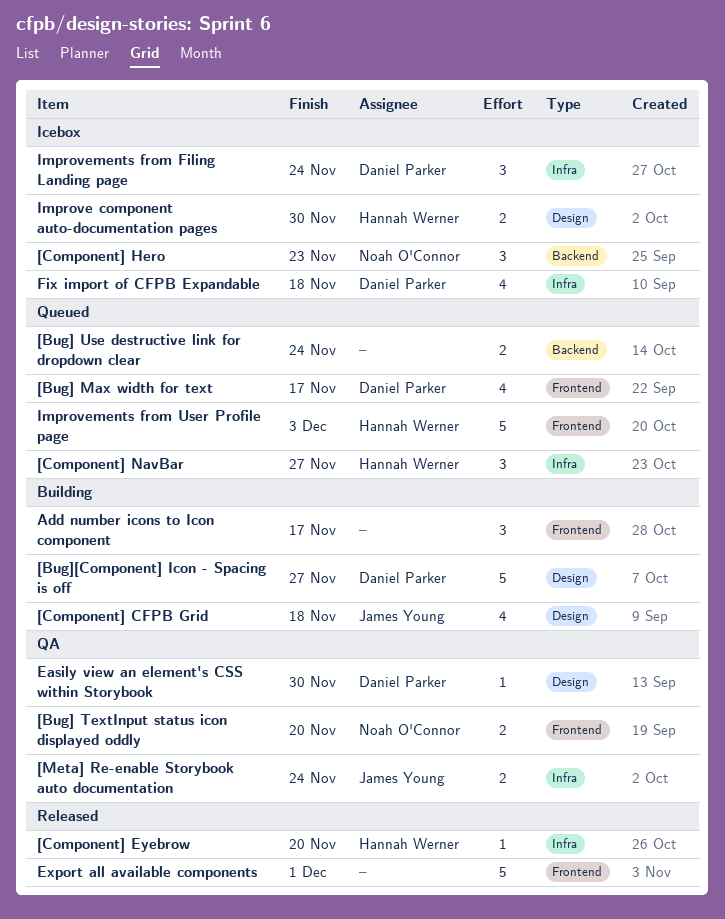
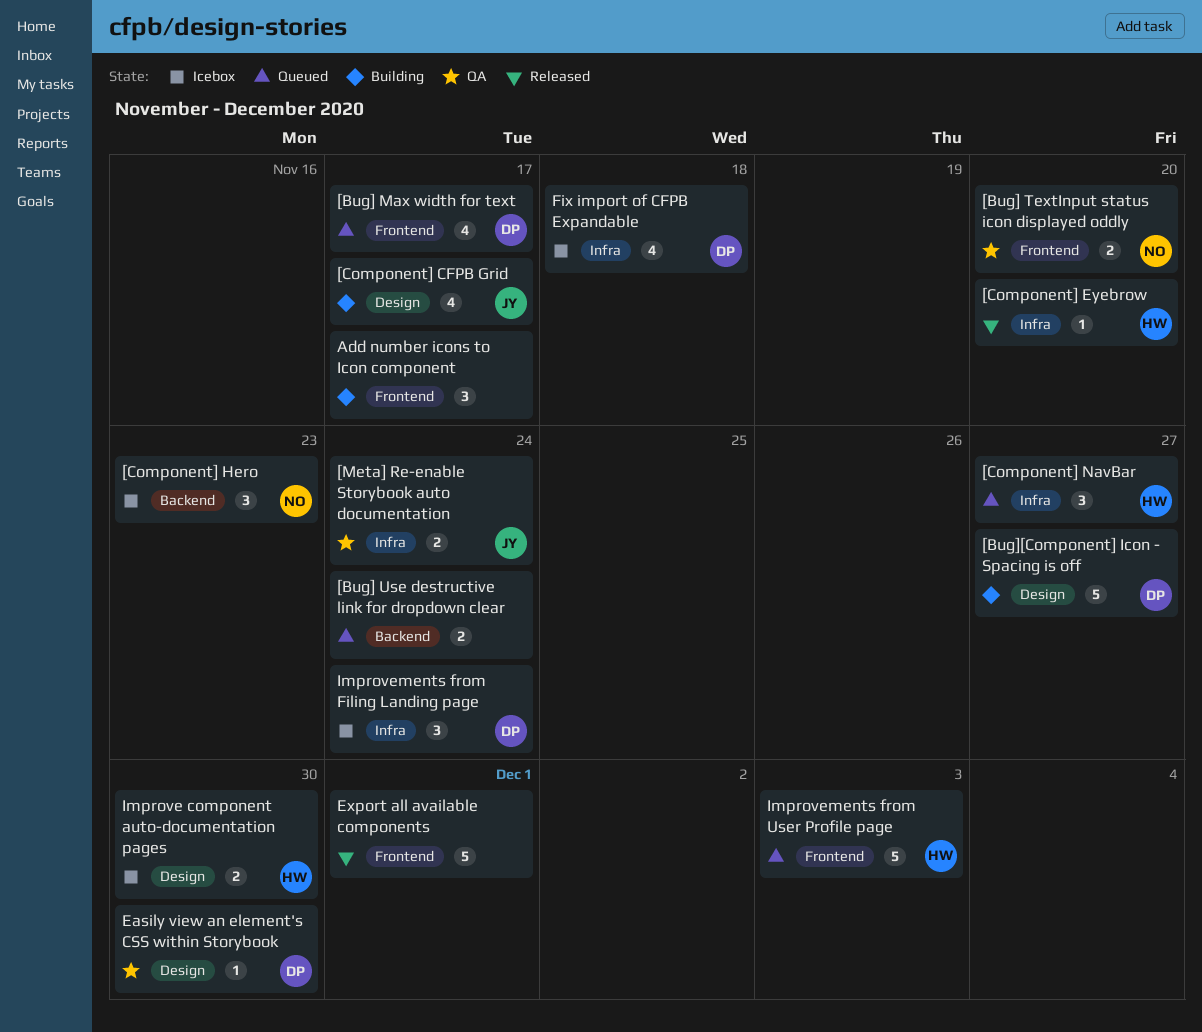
[Component] CFPB Grid, due: Nov 18 -> Nov 17

